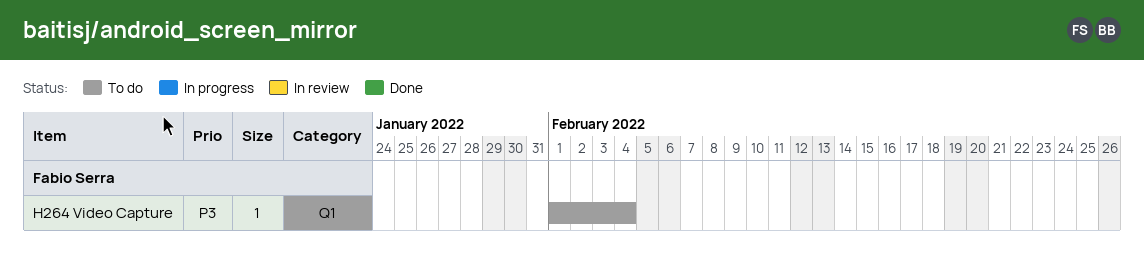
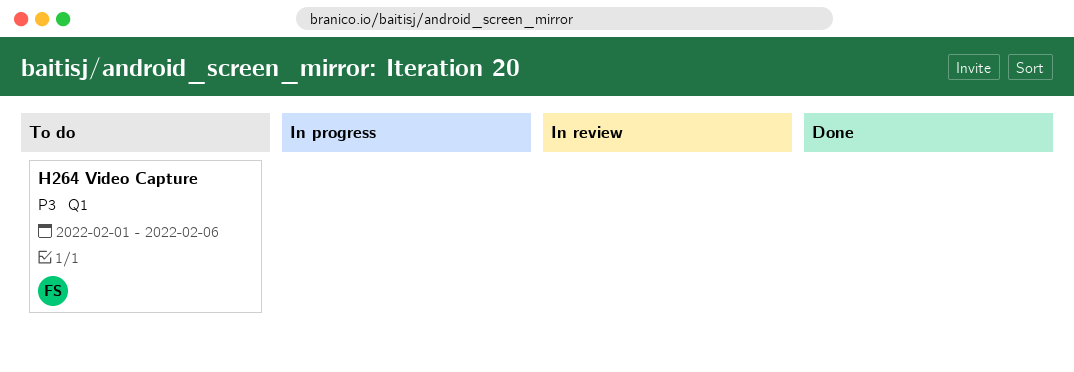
H264 Video Capture, due: Feb 4 -> Feb 6

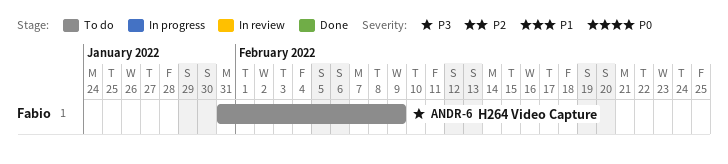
H264 Video Capture, start: Feb 1 -> Jan 31
H264 Video Capture, due: Feb 6 -> Feb 9

